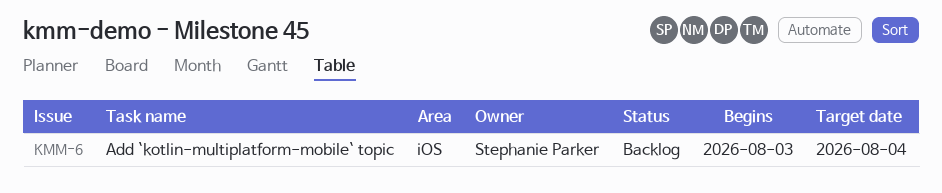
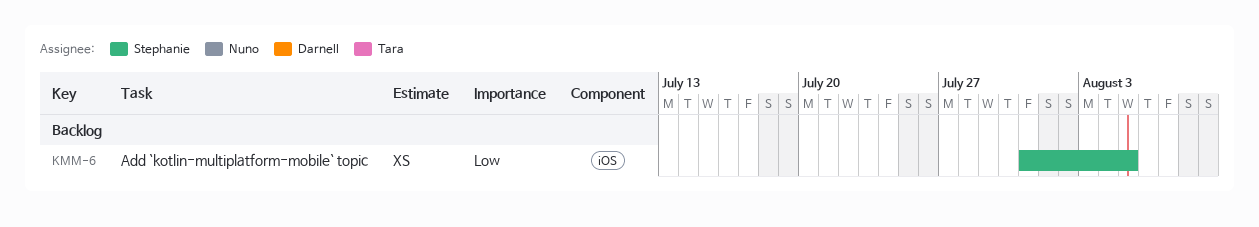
KMM-6, start: Aug 3 -> Jul 31
KMM-6, due: Aug 4 -> Aug 5

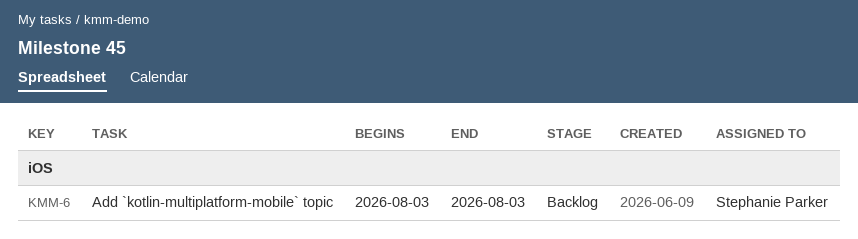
KMM-6, start: Jul 31 -> Aug 3
KMM-6, due: Aug 5 -> Aug 3

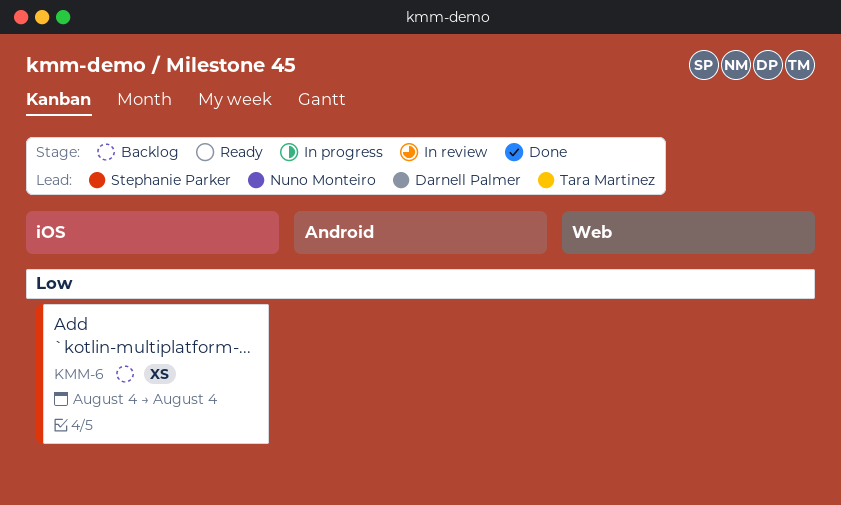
KMM-6, start: Aug 3 -> Aug 4
KMM-6, due: Aug 3 -> Aug 4

